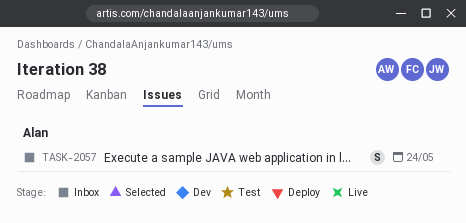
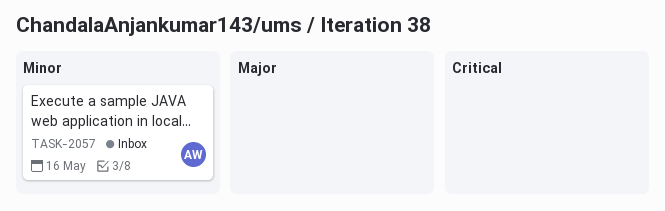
TASK-2057, due: May 24 -> May 16

